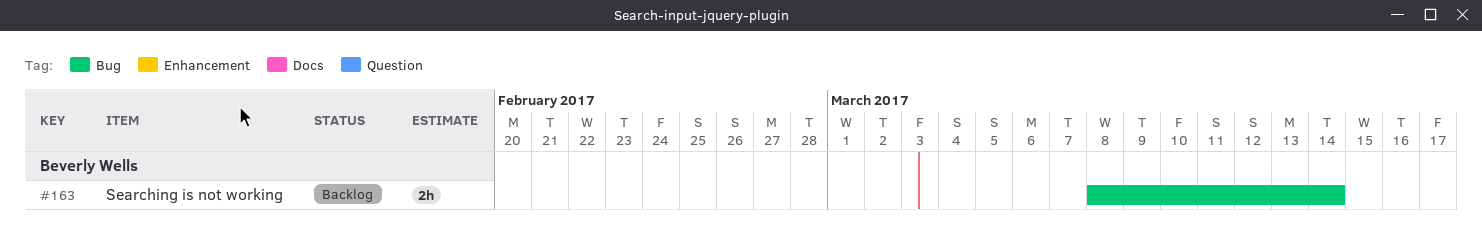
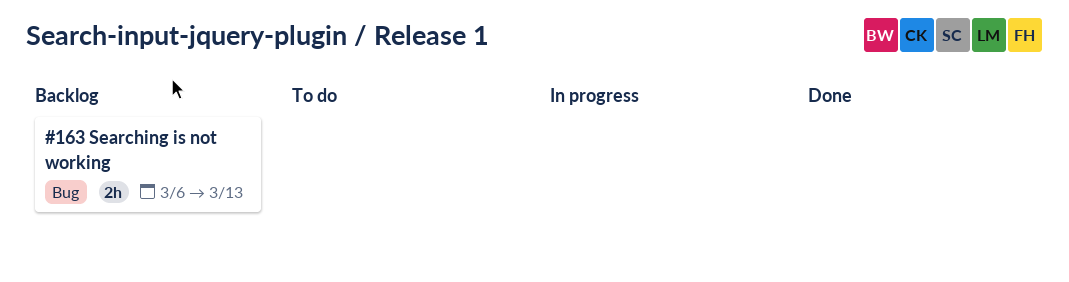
#163, start: Mar 8 -> Mar 6
#163, due: Mar 14 -> Mar 13

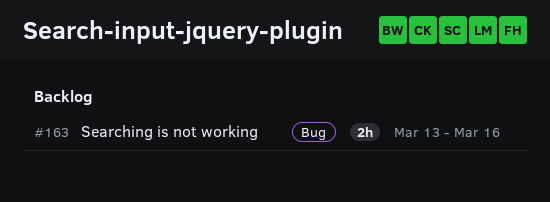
#163, start: Mar 6 -> Mar 13
#163, due: Mar 13 -> Mar 16

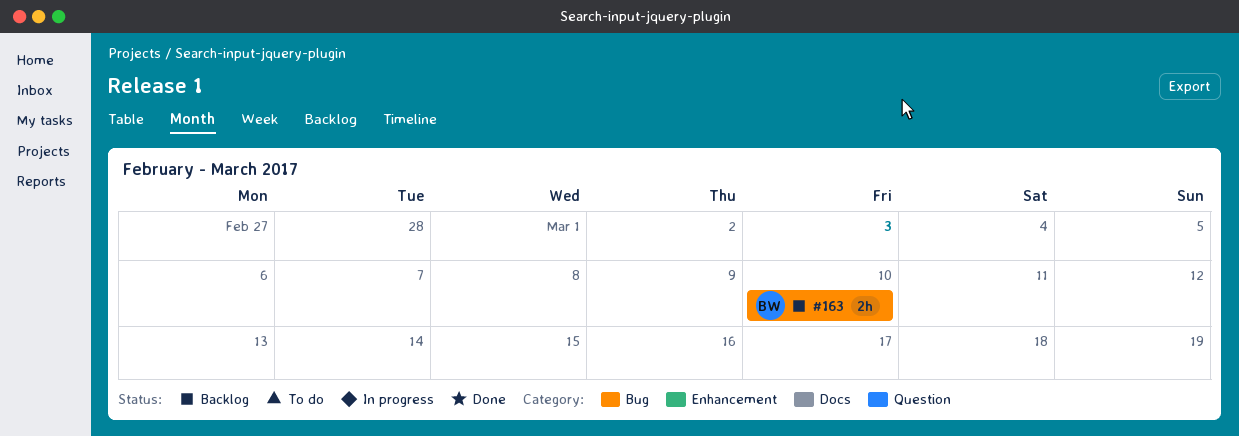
#163, start: Mar 13 -> Mar 10
#163, due: Mar 16 -> Mar 10

